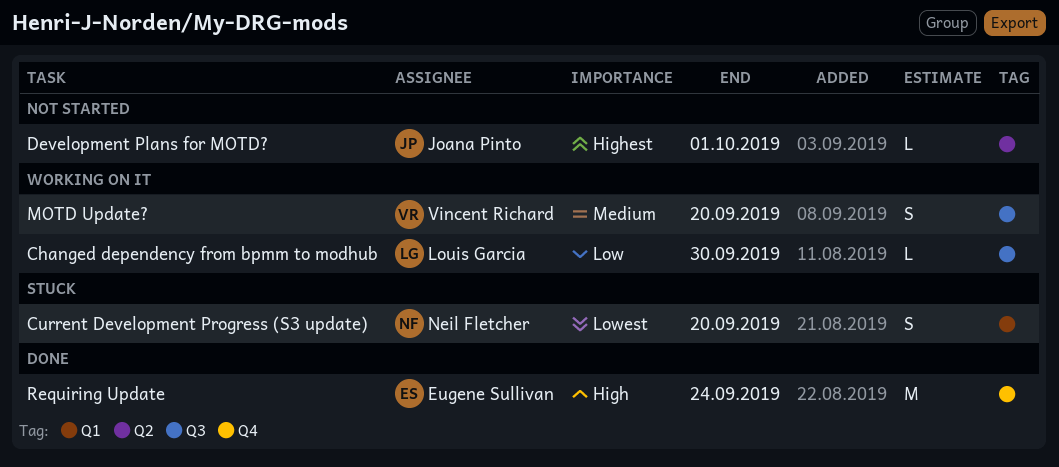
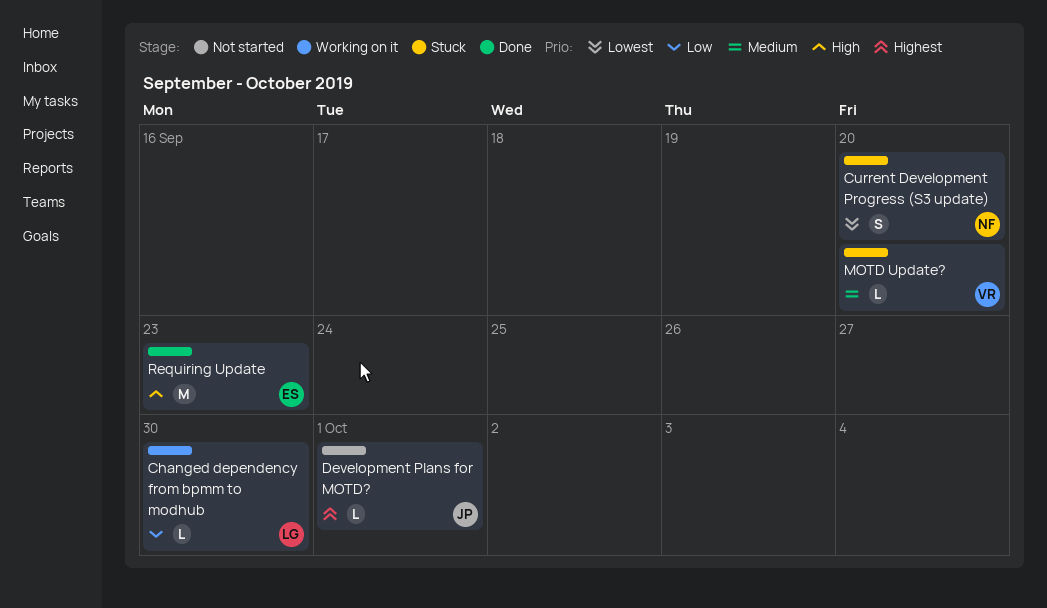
MOTD Update?, status: Working on it -> Stuck
MOTD Update?, estimate: S -> L
Requiring Update, due: Sep 24 -> Sep 23

